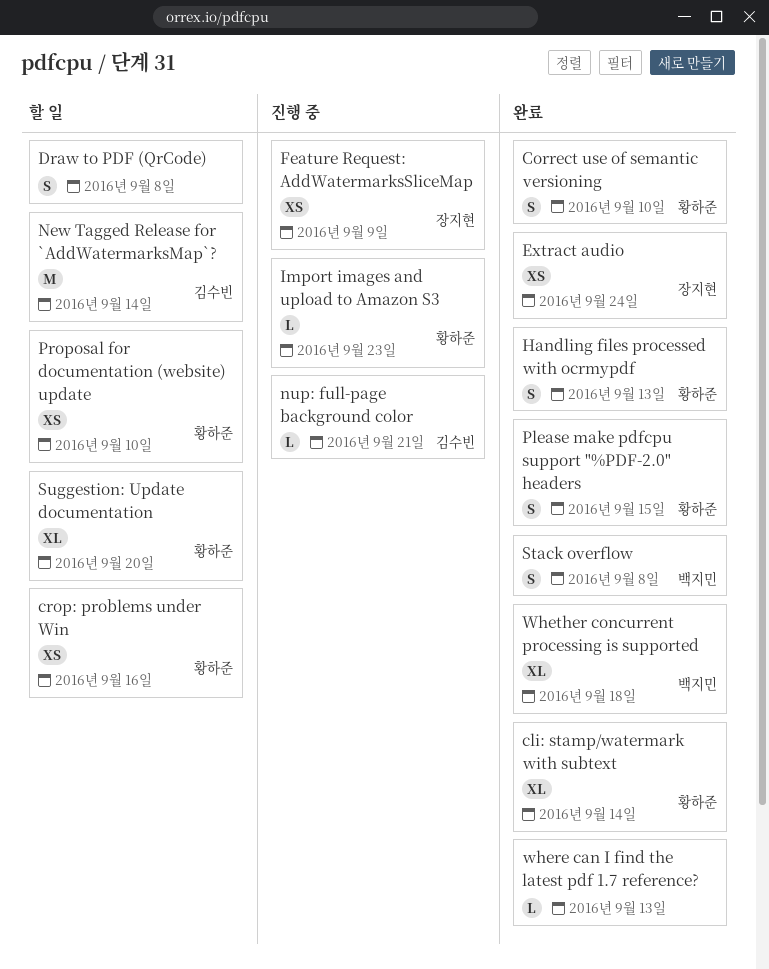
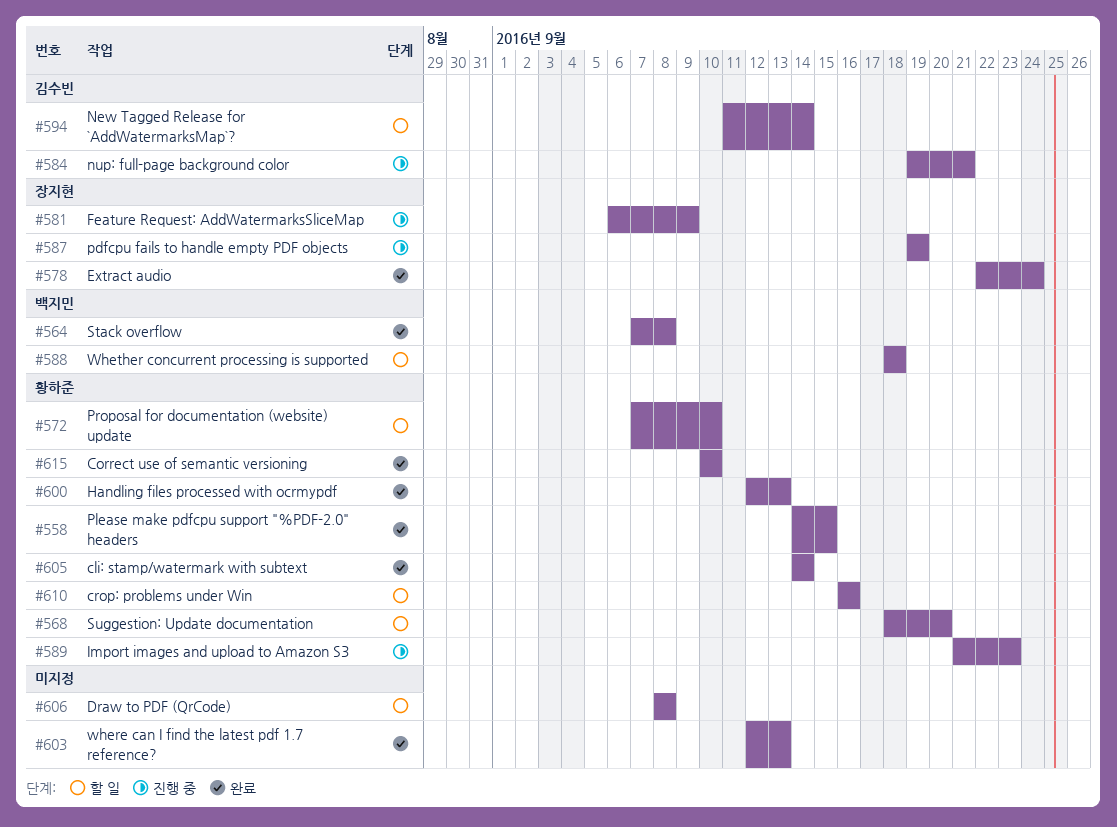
pdfcpu fails to handle empty PDF objects: none -> present
Whether concurrent processing is supported, status: 완료 -> 할 일

